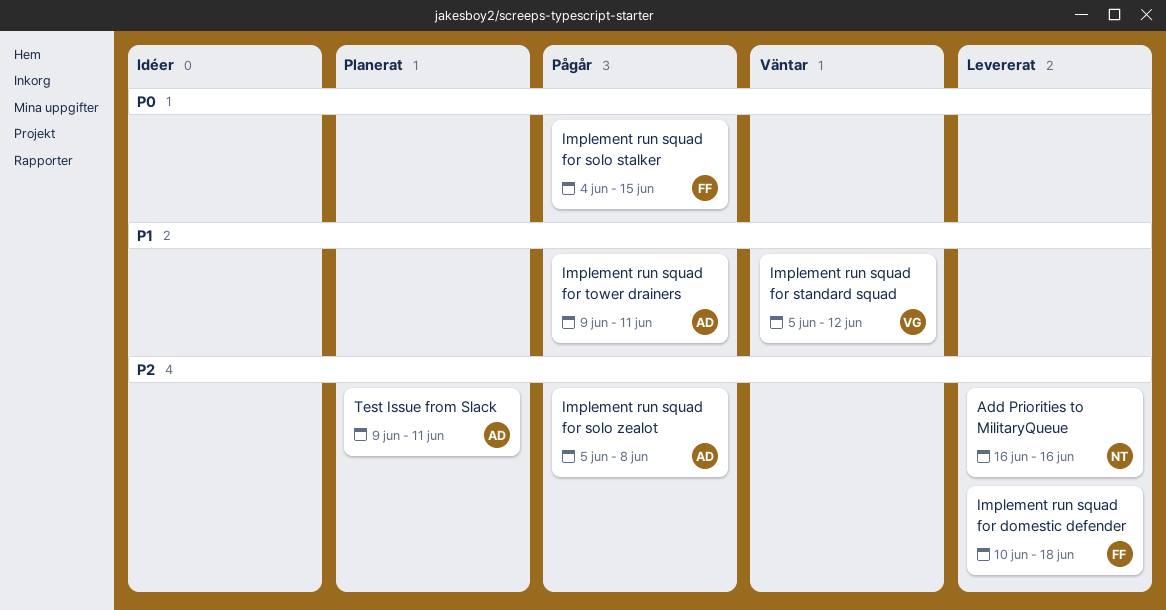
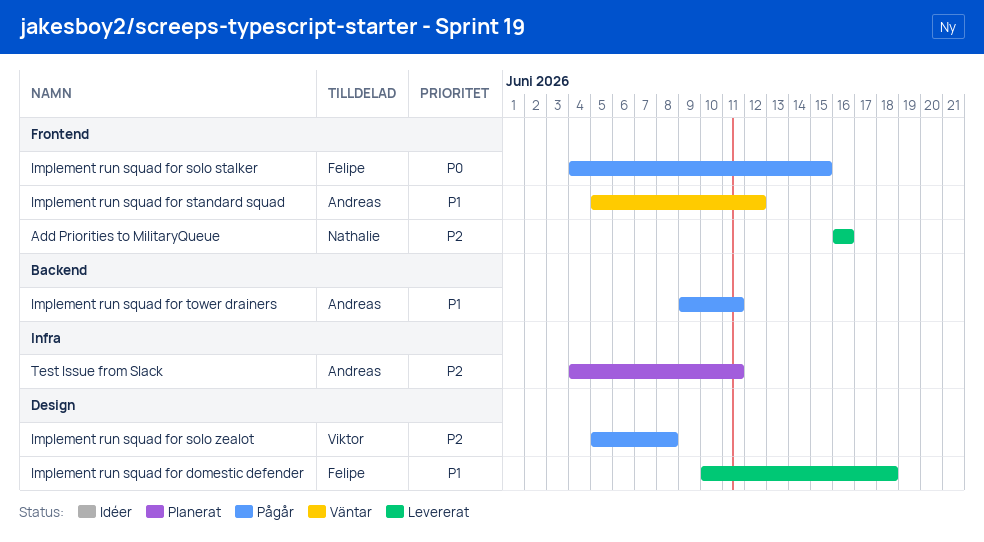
Implement run squad for domestic defender, priority: P2 -> P1
Implement run squad for solo zealot, owner: Andreas -> Viktor
Implement run squad for standard squad, owner: Viktor -> Andreas
Test Issue from Slack, start: Jun 9 -> Jun 4

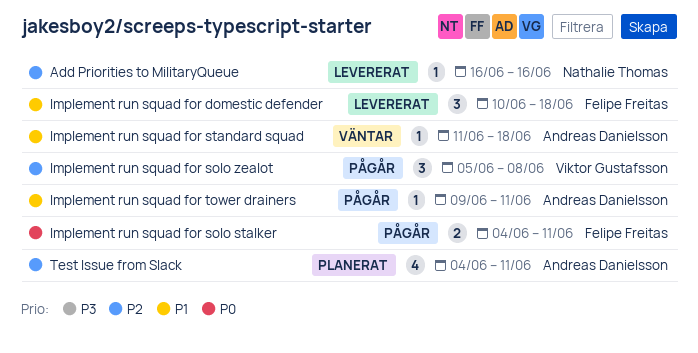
Implement run squad for solo stalker, due: Jun 15 -> Jun 11
Implement run squad for standard squad, start: Jun 5 -> Jun 11
Implement run squad for standard squad, due: Jun 12 -> Jun 18

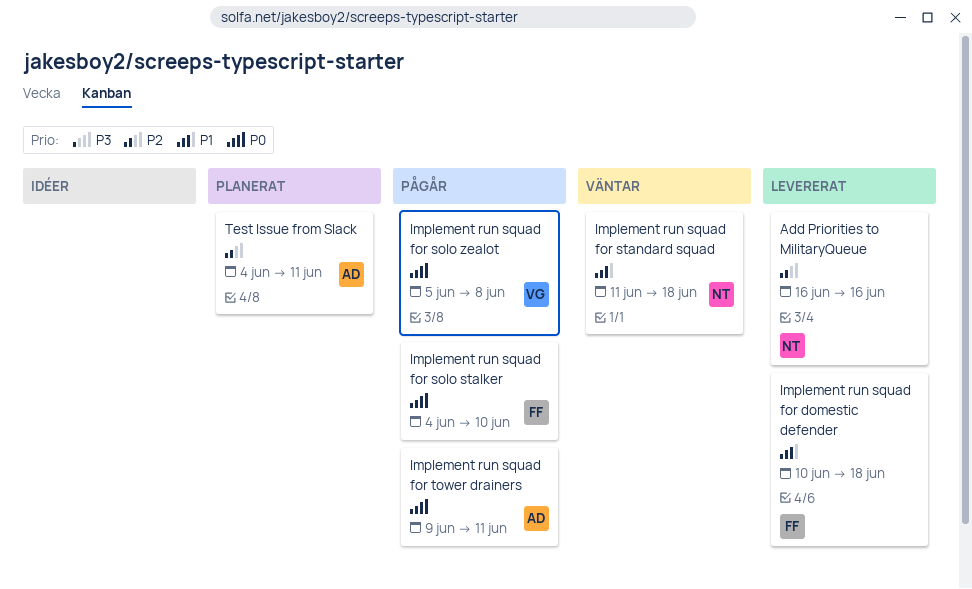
Implement run squad for solo stalker, due: Jun 11 -> Jun 10
Implement run squad for solo zealot, priority: P2 -> P0
Implement run squad for standard squad, owner: Andreas Danielsson -> Nathalie Thomas
Implement run squad for tower drainers, priority: P1 -> P0

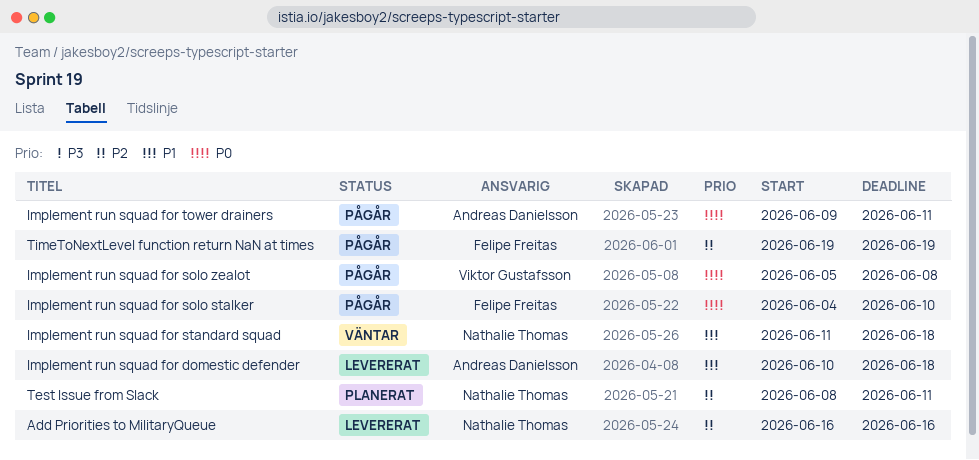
Implement run squad for domestic defender, owner: Felipe Freitas -> Andreas Danielsson
Test Issue from Slack, owner: Andreas Danielsson -> Nathalie Thomas
Test Issue from Slack, start: Jun 4 -> Jun 8
TimeToNextLevel function return NaN at times: none -> present

